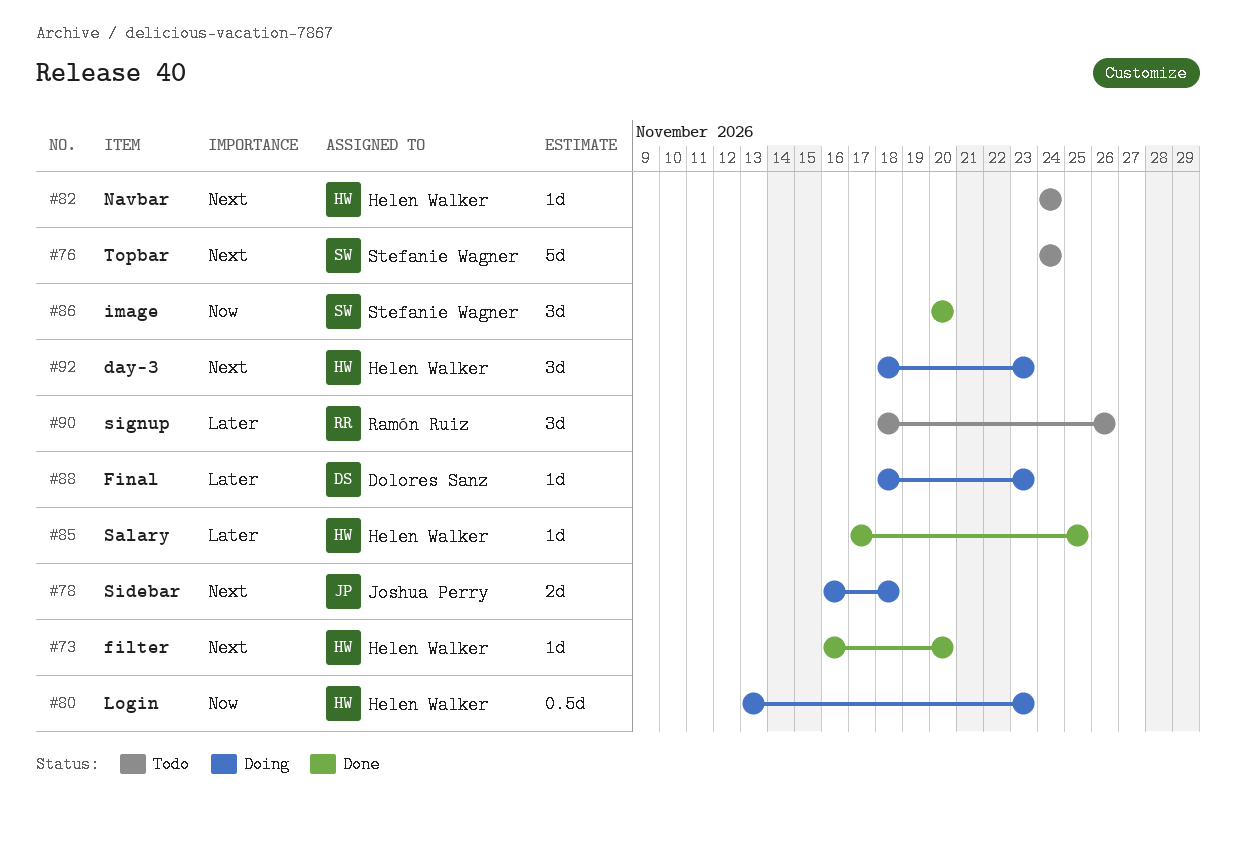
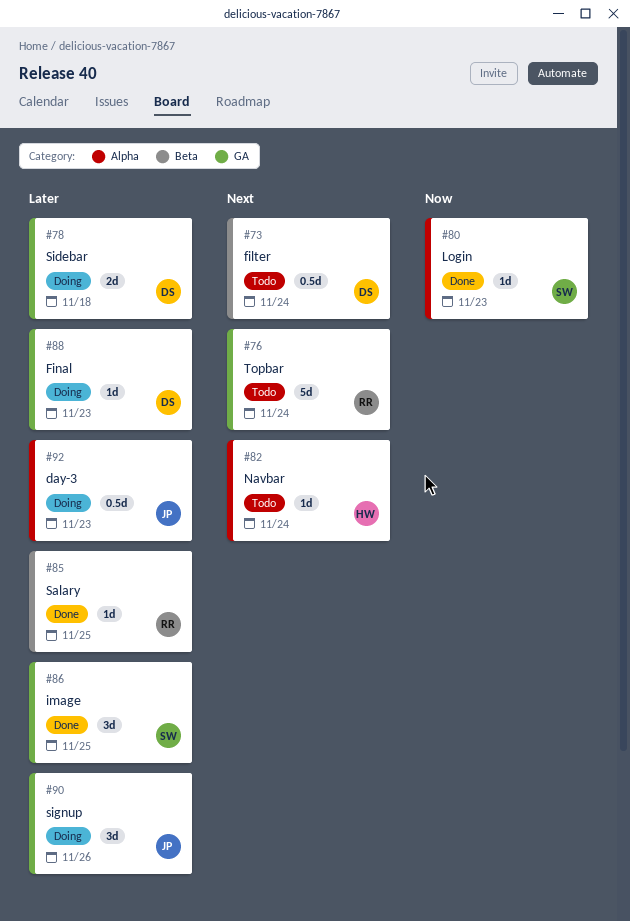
#73, status: Done -> Todo
#73, owner: Helen Walker -> Dolores Sanz
#73, estimate: 1d -> 0.5d
#73, due: Nov 20 -> Nov 24
#76, owner: Stefanie Wagner -> Ramón Ruiz
#78, owner: Joshua Perry -> Dolores Sanz
#78, priority: Next -> Later
#80, status: Doing -> Done
#80, owner: Helen Walker -> Stefanie Wagner
#80, estimate: 0.5d -> 1d
#85, owner: Helen Walker -> Ramón Ruiz
#86, priority: Now -> Later
#86, due: Nov 20 -> Nov 25
#90, status: Todo -> Doing
#90, owner: Ramón Ruiz -> Joshua Perry
#92, owner: Helen Walker -> Joshua Perry
#92, priority: Next -> Later
#92, estimate: 3d -> 0.5d

